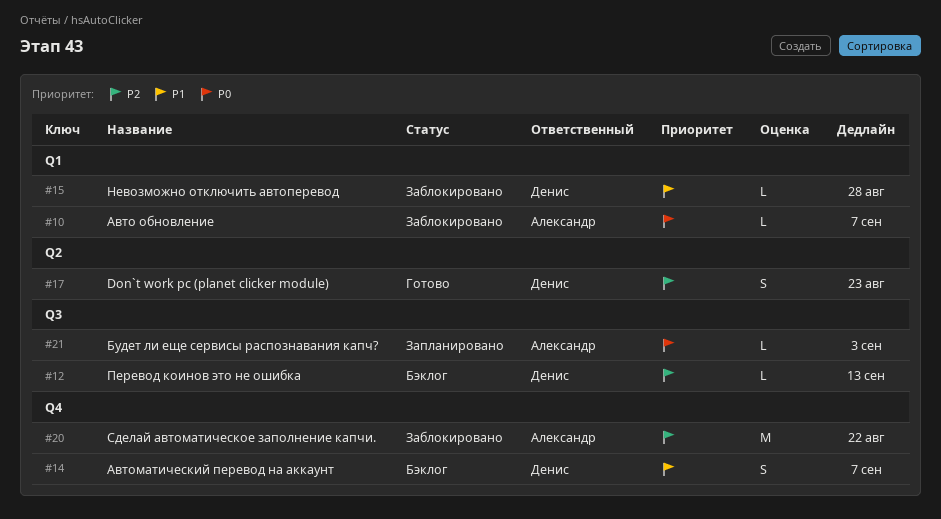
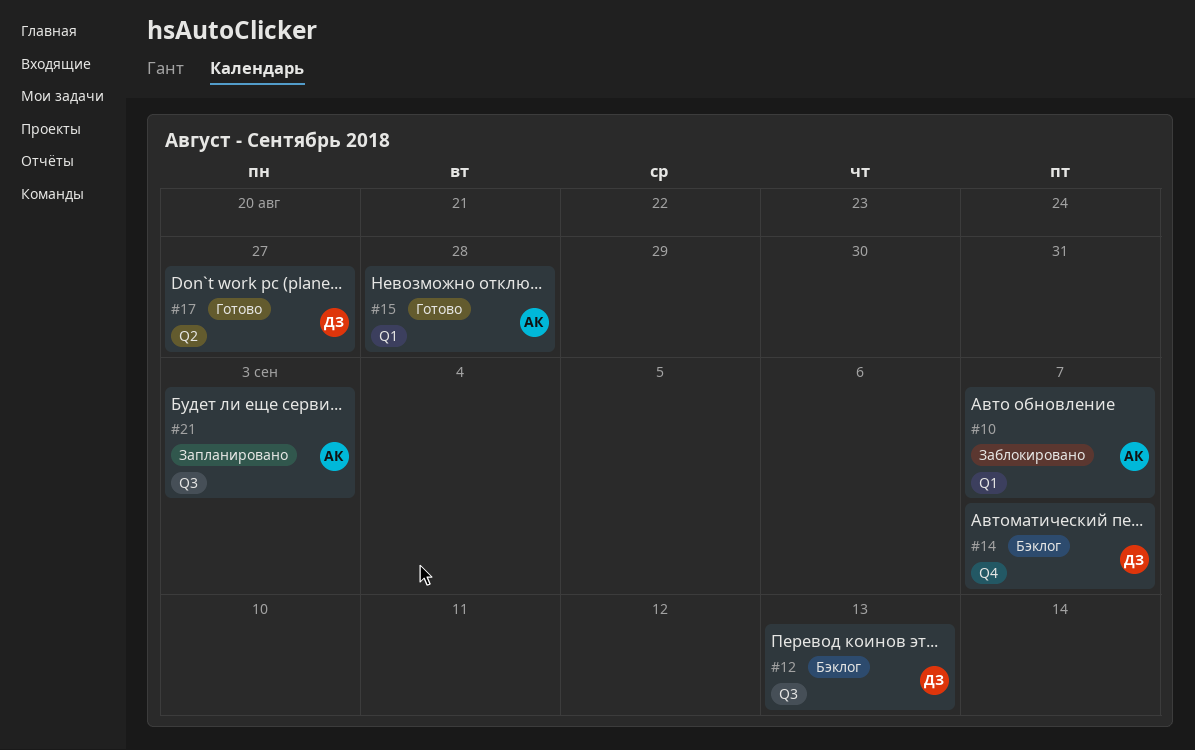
#15, status: Заблокировано -> Готово
#15, owner: Денис -> Александр
#17, due: Aug 23 -> Aug 27
#20: present -> none

